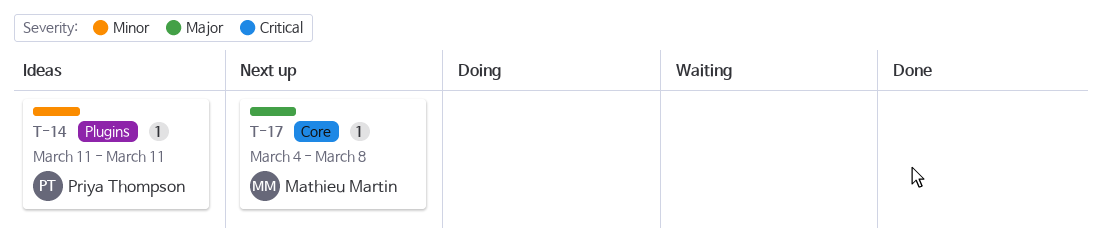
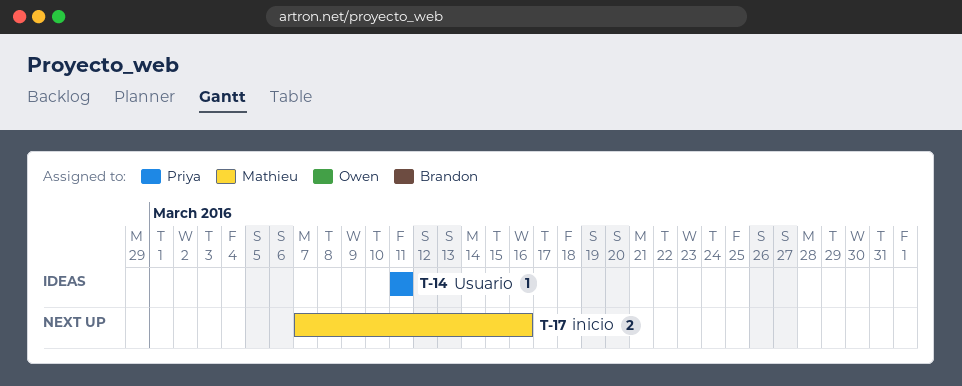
T-17, estimate: 1 -> 2
T-17, start: Mar 4 -> Mar 7
T-17, due: Mar 8 -> Mar 16

